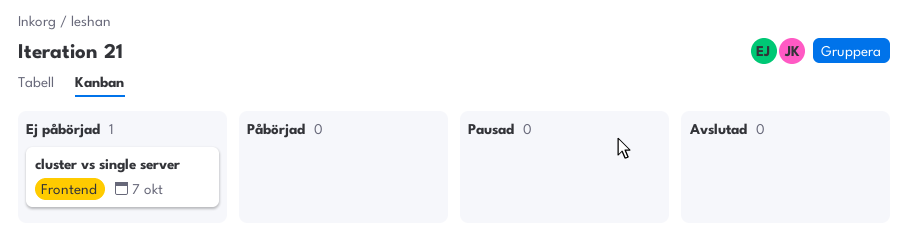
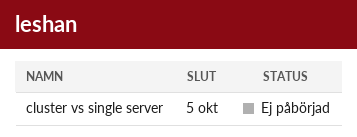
cluster vs single server, due: Oct 7 -> Oct 5

